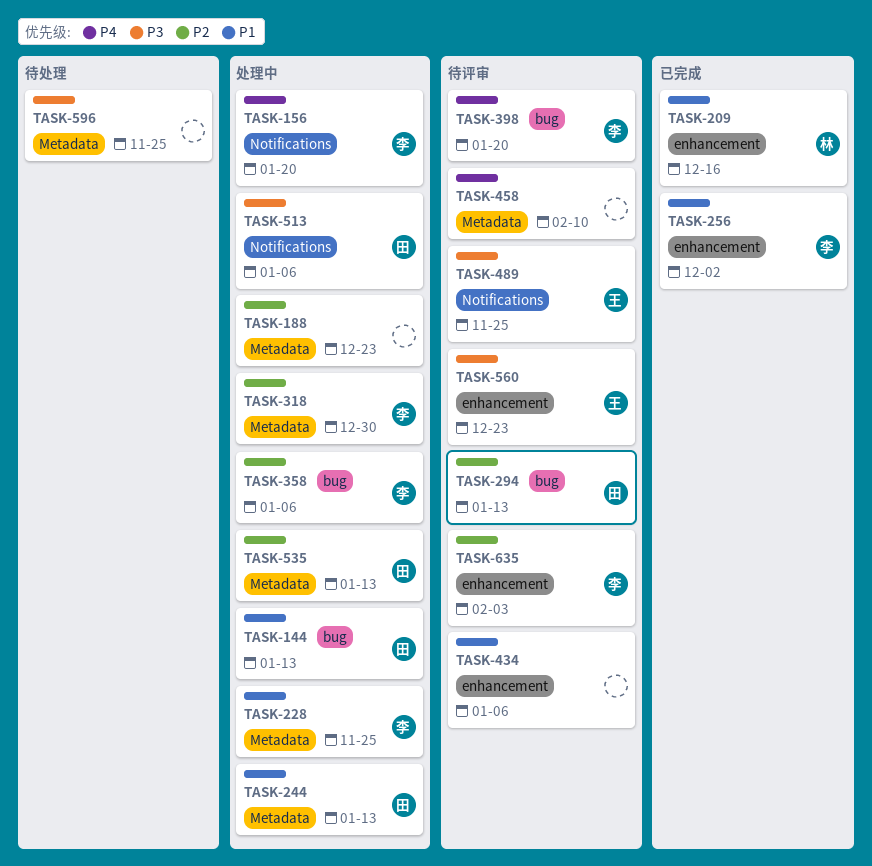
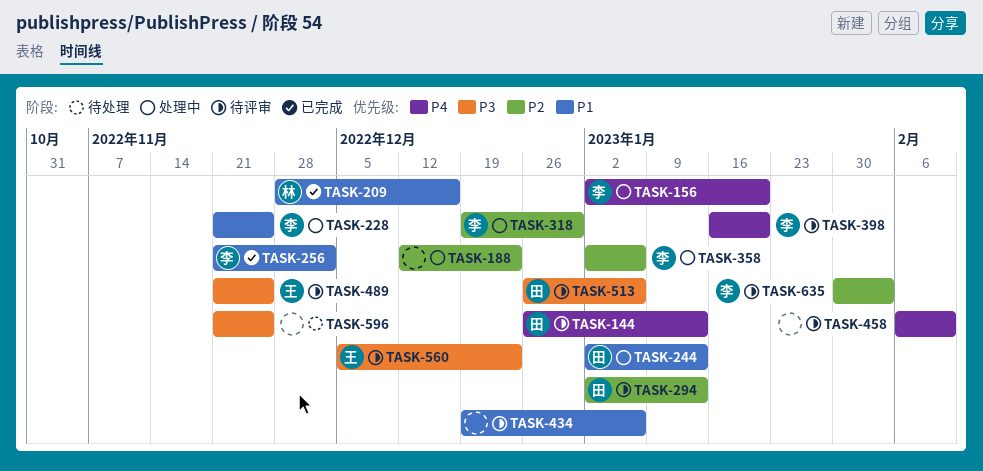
TASK-144, status: 处理中 -> 待评审
TASK-144, priority: P1 -> P4
TASK-513, status: 处理中 -> 待评审
TASK-535: present -> none

